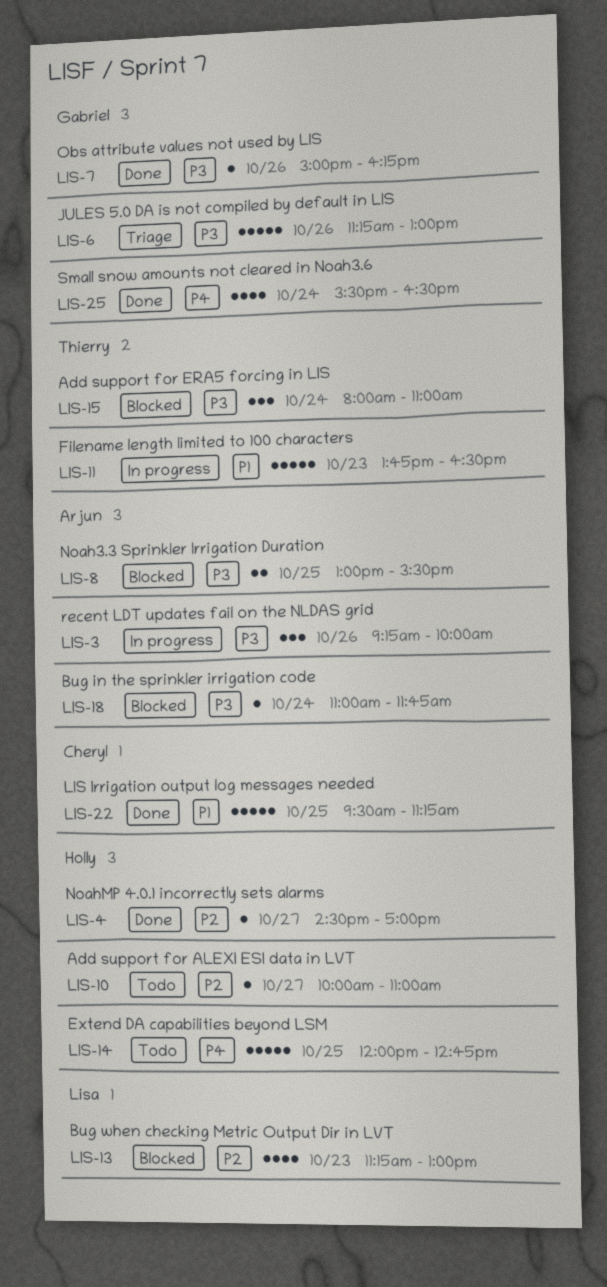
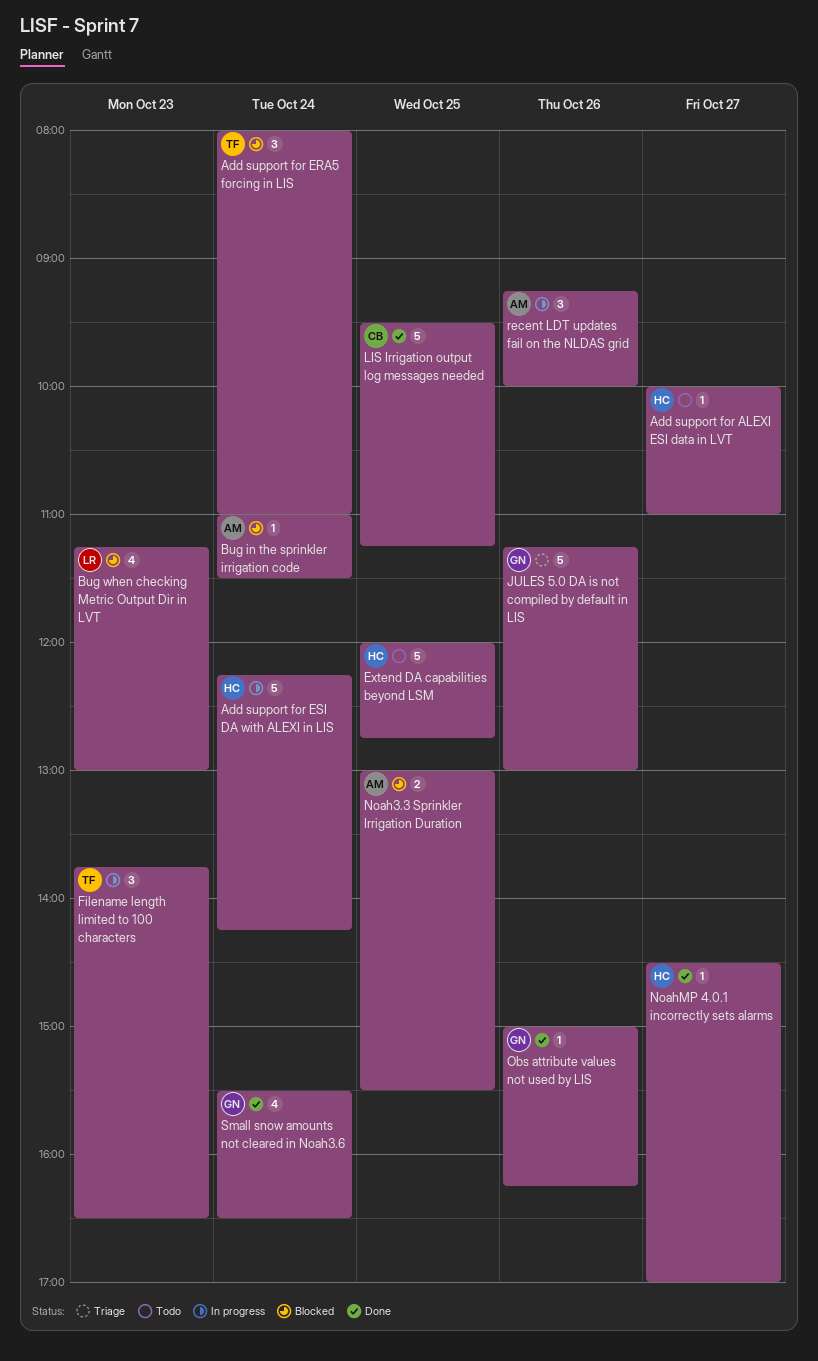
Add support for ESI DA with ALEXI in LIS: none -> present
Bug in the sprinkler irrigation code, ends: 11:45 -> 11:30
Filename length limited to 100 characters, estimate: 5 -> 3

